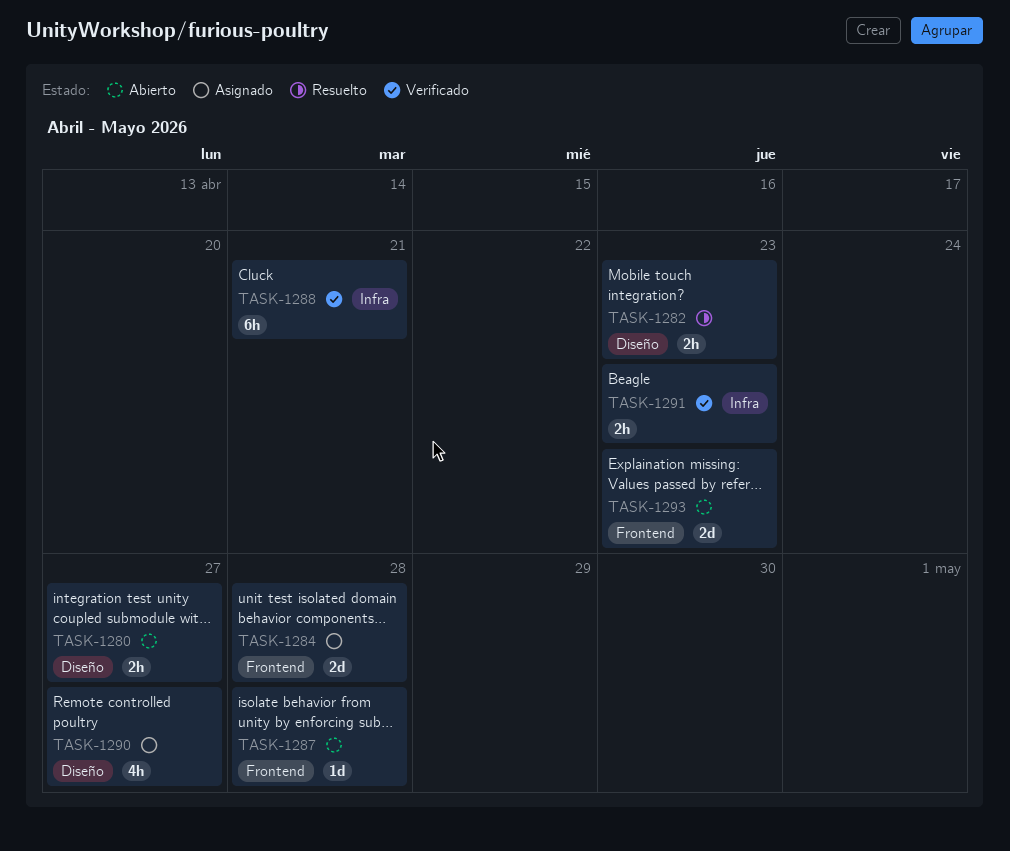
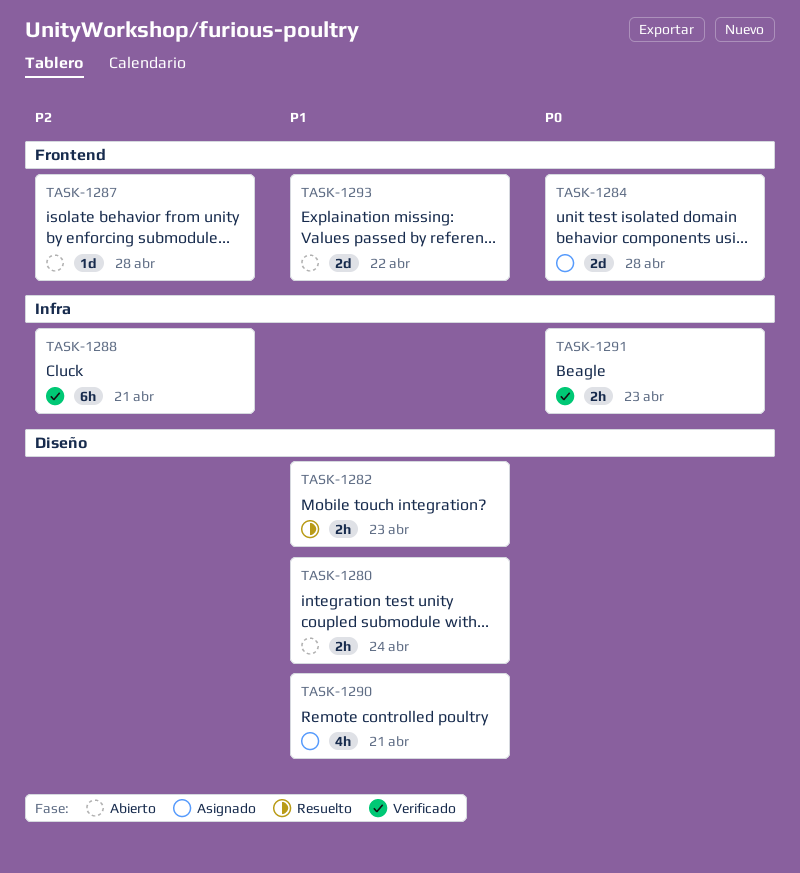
TASK-1280, due: Apr 27 -> Apr 24
TASK-1290, due: Apr 27 -> Apr 21
TASK-1293, due: Apr 23 -> Apr 22

